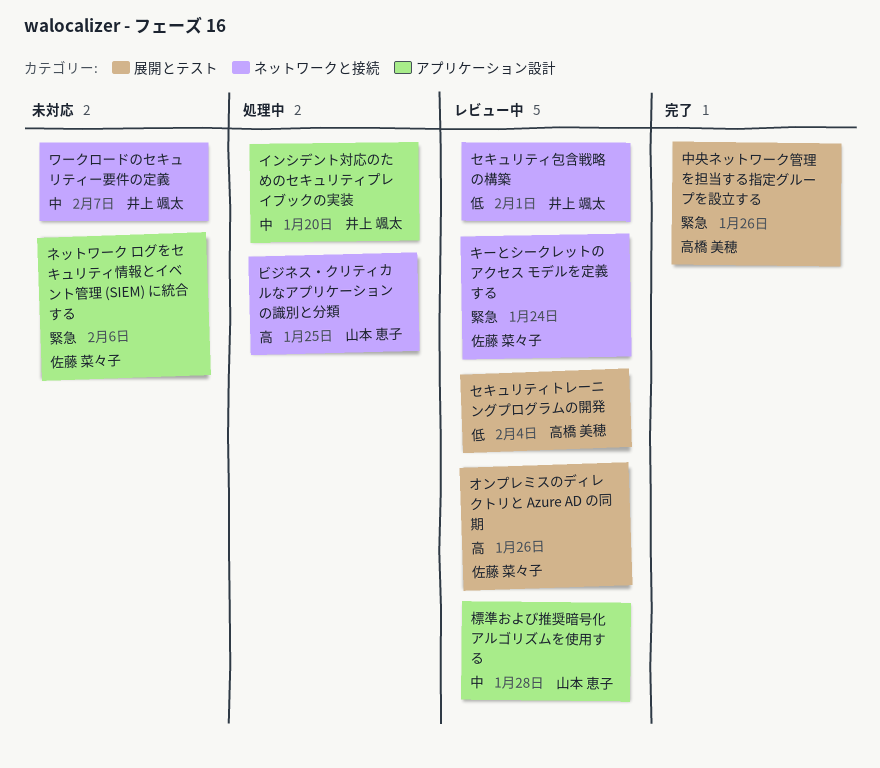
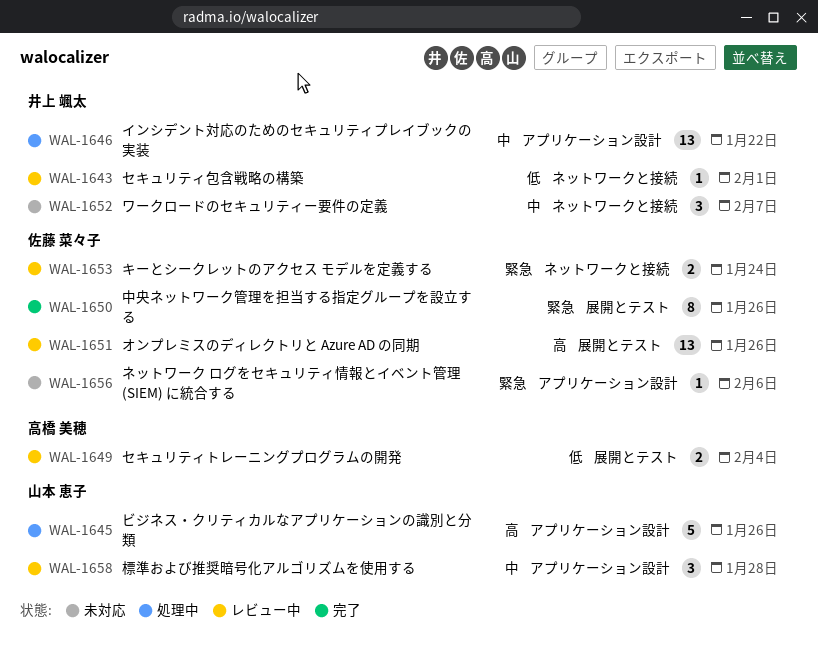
インシデント対応のためのセキュリティプレイブックの実装, due: Jan 20 -> Jan 22
ビジネス・クリティカルなアプリケーションの識別と分類, label: ネットワークと接続 -> アプリケーション設計
ビジネス・クリティカルなアプリケーションの識別と分類, due: Jan 25 -> Jan 26
中央ネットワーク管理を担当する指定グループを設立する, owner: 高橋 美穂 -> 佐藤 菜々子

